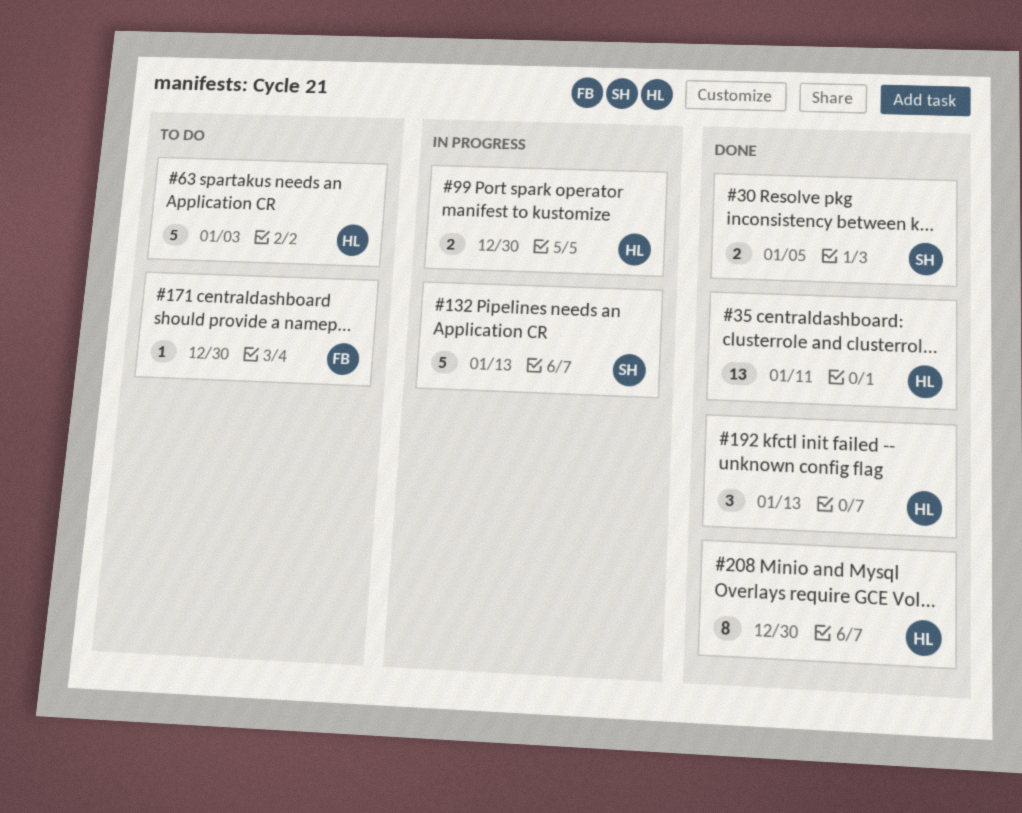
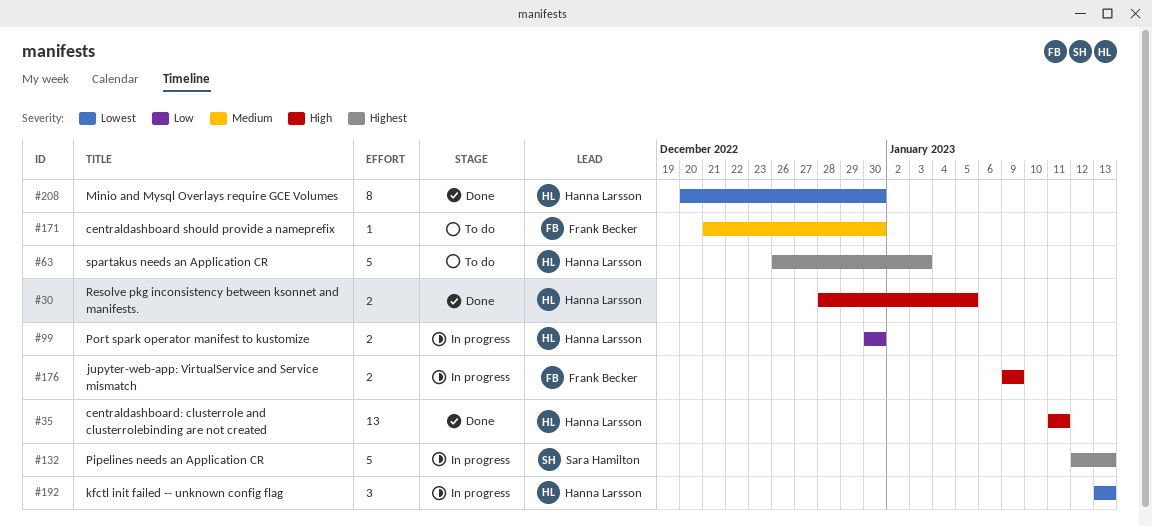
#30, owner: Sara Hamilton -> Hanna Larsson
#176: none -> present
#192, status: Done -> In progress

